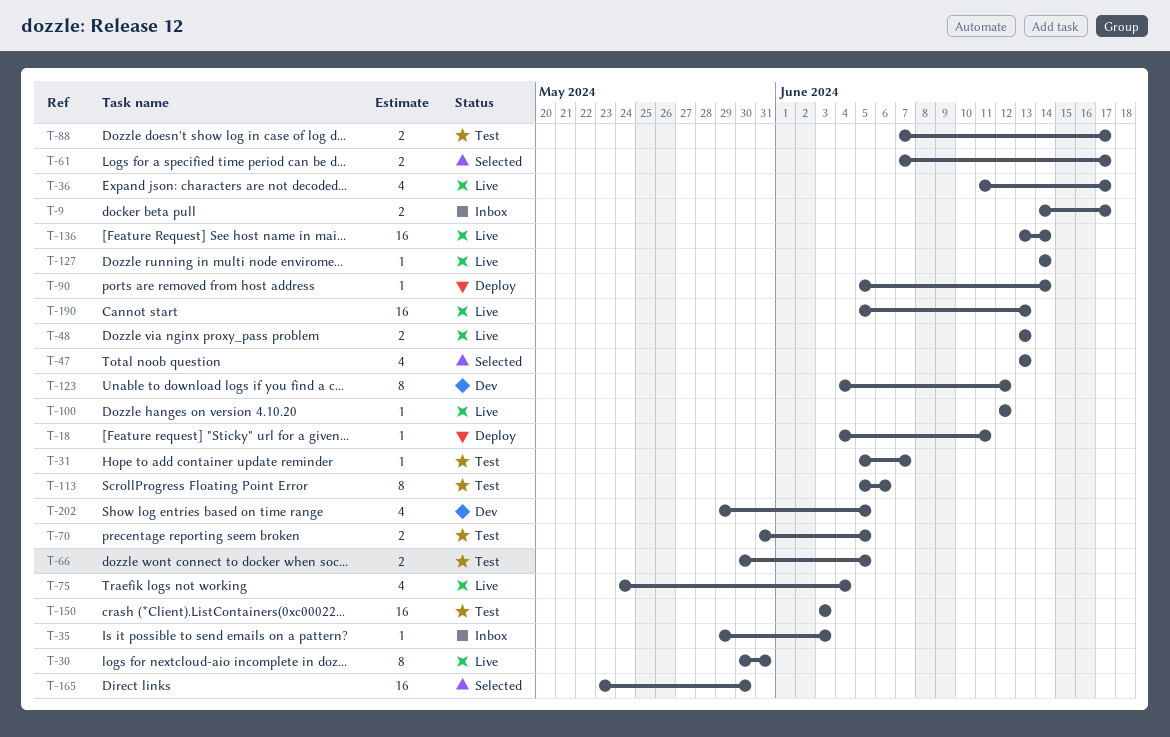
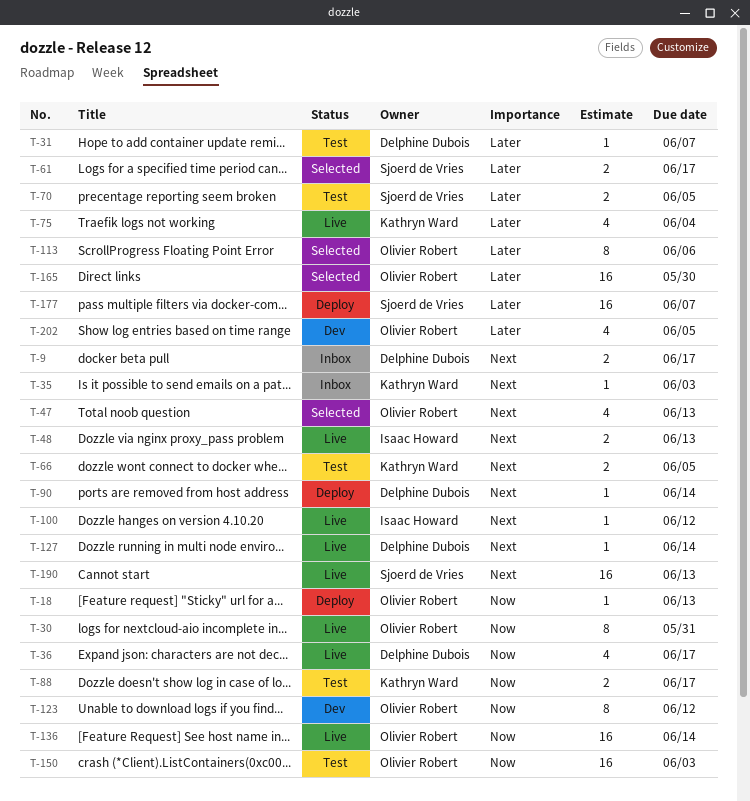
T-18, due: Jun 11 -> Jun 13
T-113, status: Test -> Selected
T-177: none -> present

